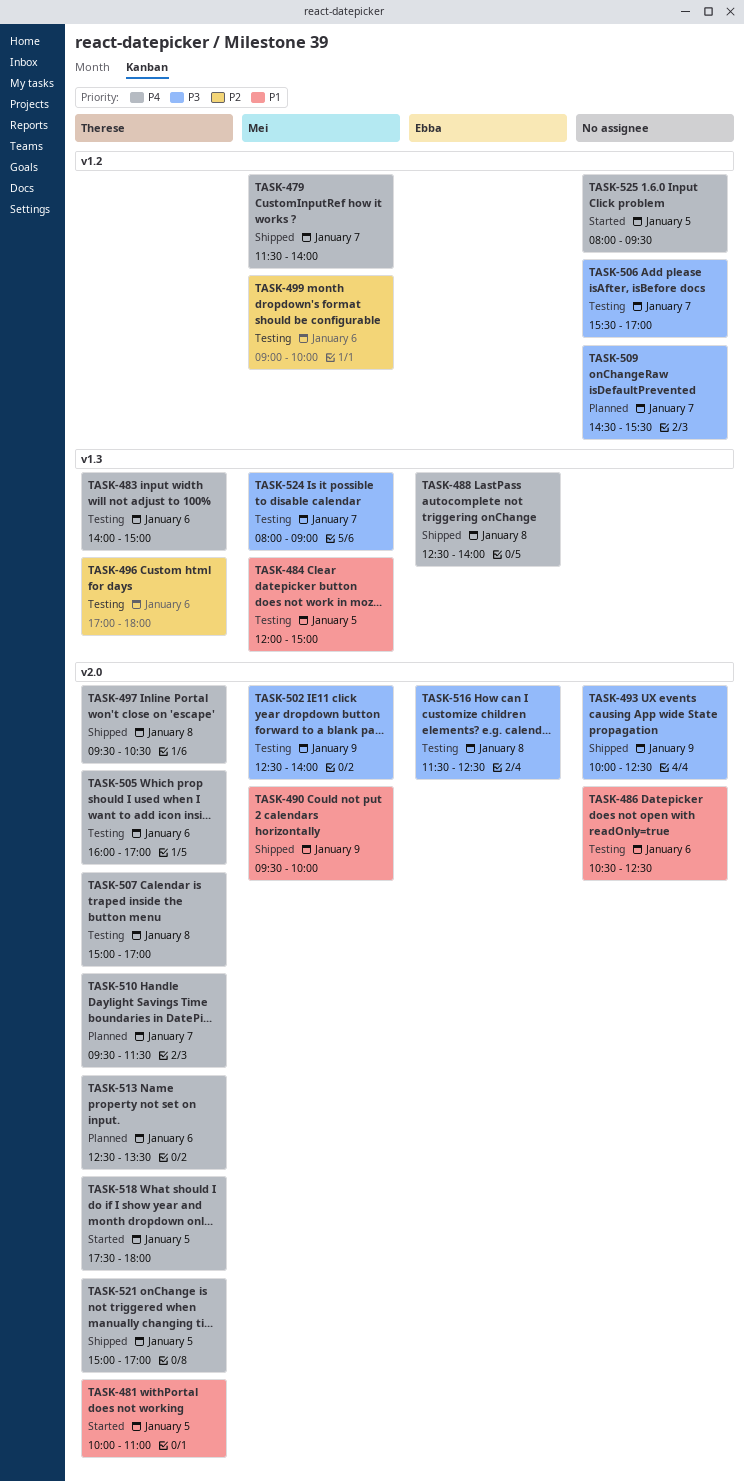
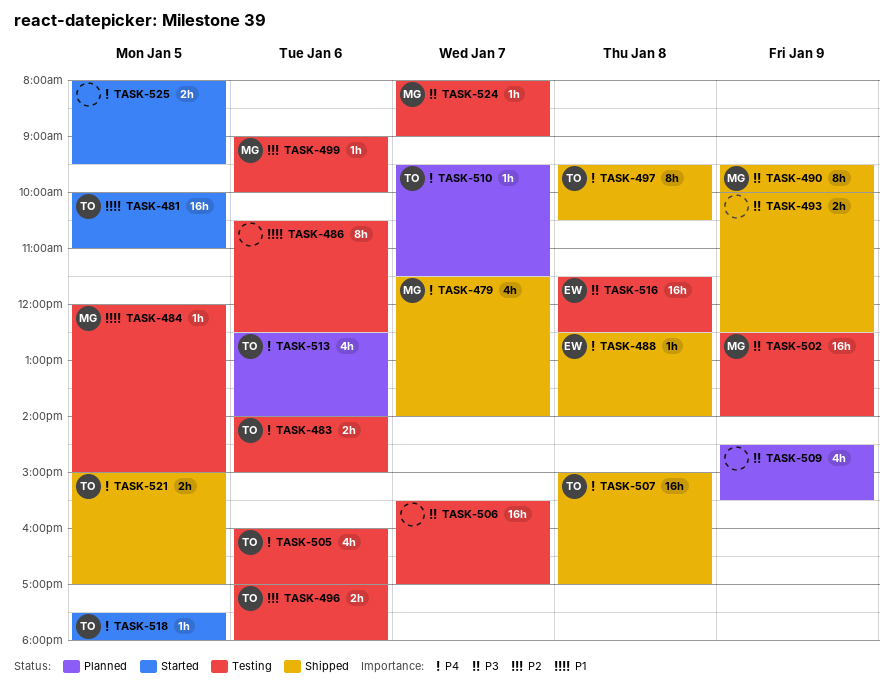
TASK-490, priority: P1 -> P3
TASK-507, status: Testing -> Shipped
TASK-509, day: Jan 7 -> Jan 9
TASK-513, ends: 13:30 -> 14:00

